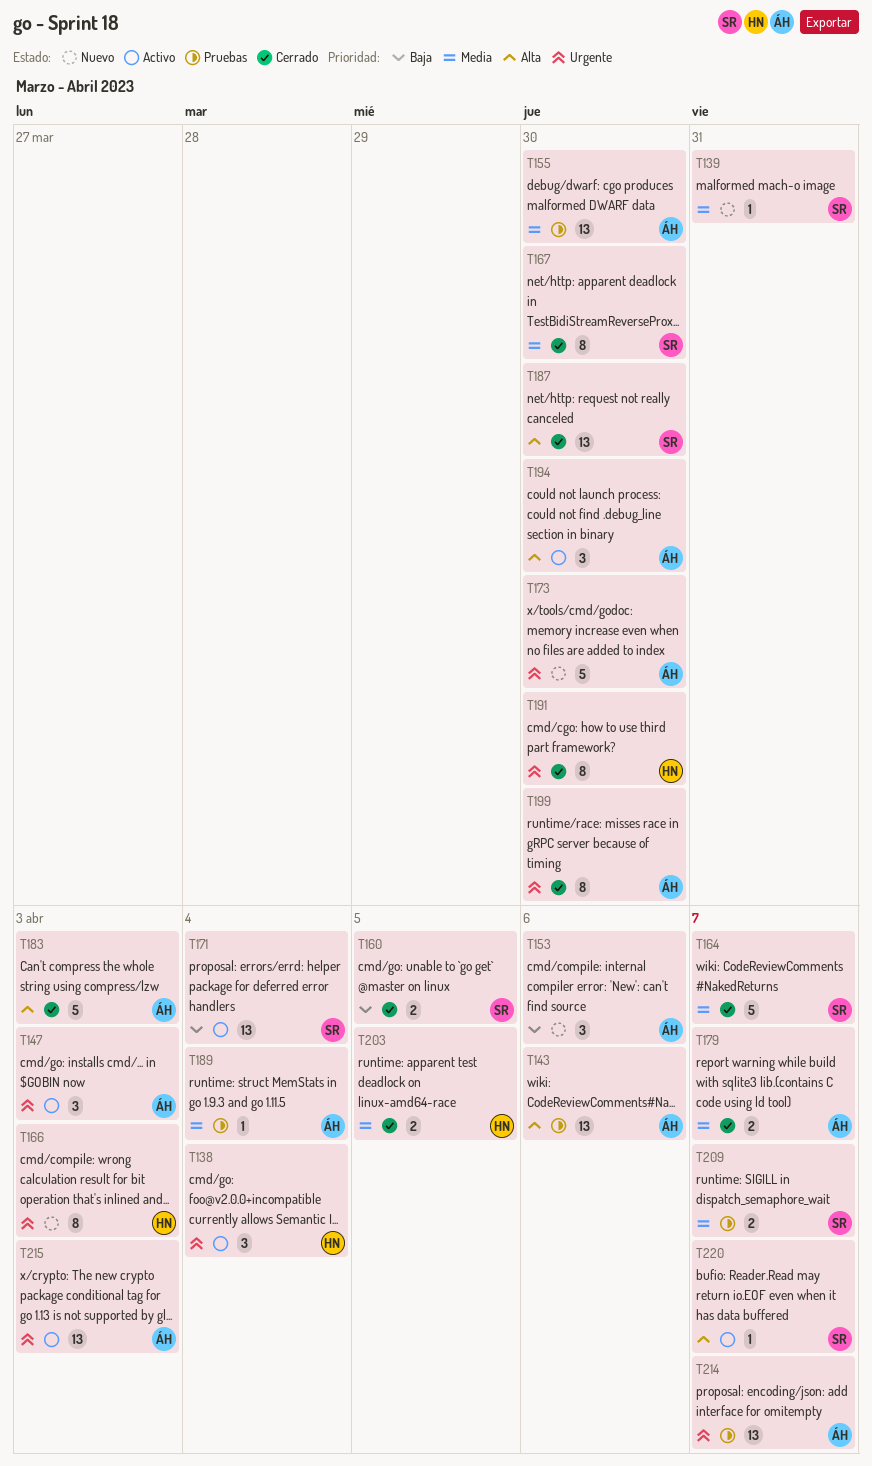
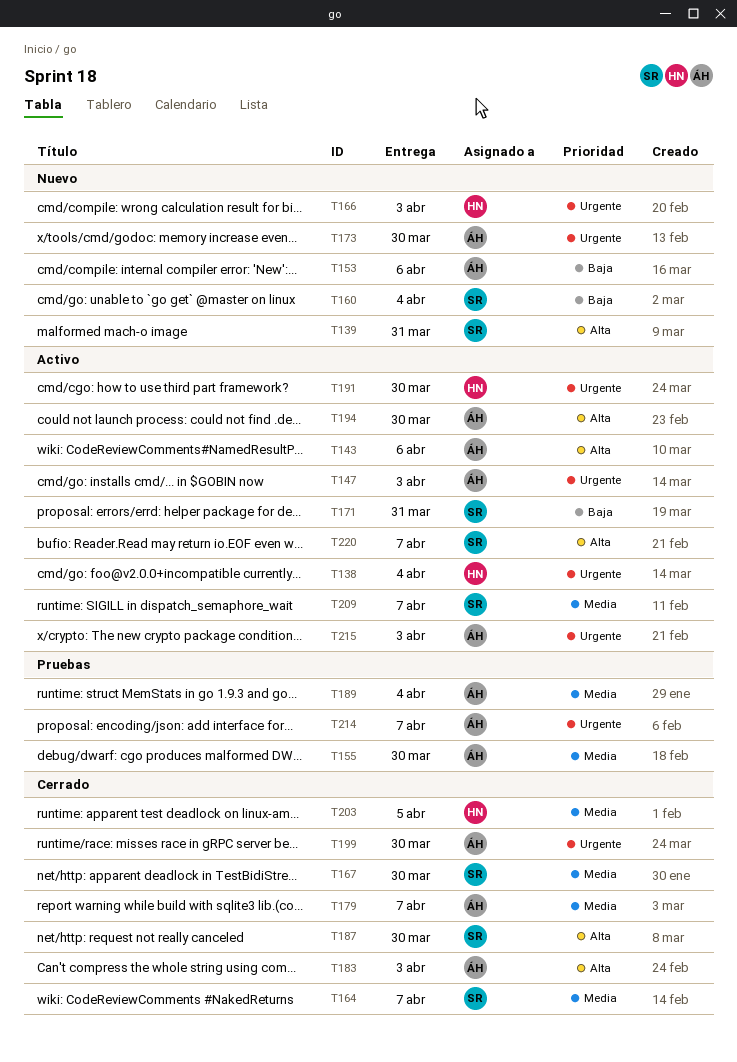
T139, priority: Media -> Alta
T143, status: Pruebas -> Activo
T160, status: Cerrado -> Nuevo
T160, due: Apr 5 -> Apr 4
T171, due: Apr 4 -> Mar 31
T191, status: Cerrado -> Activo
T209, status: Pruebas -> Activo

